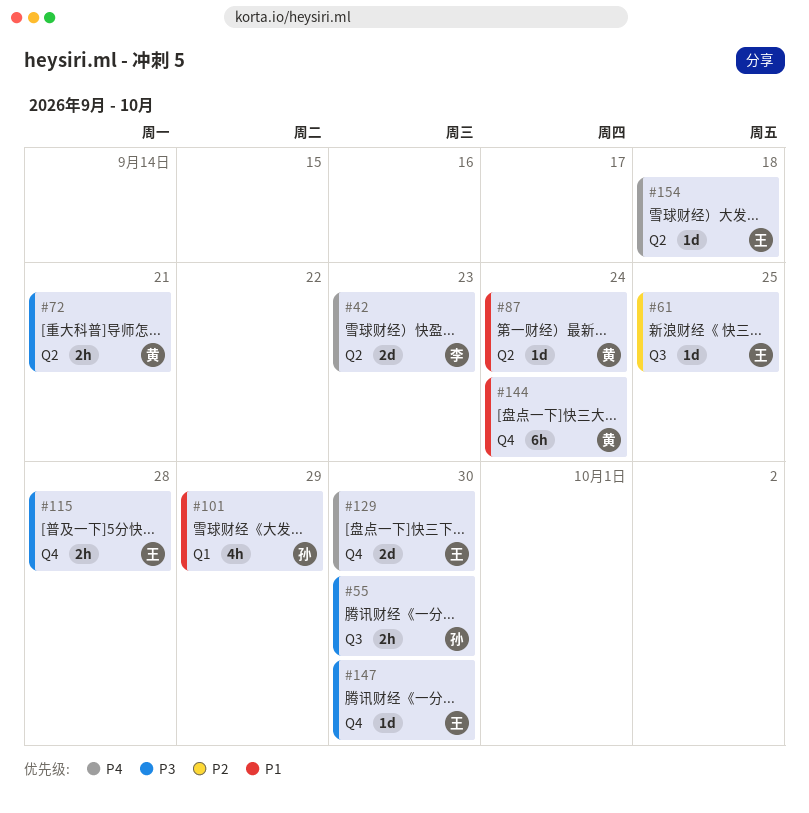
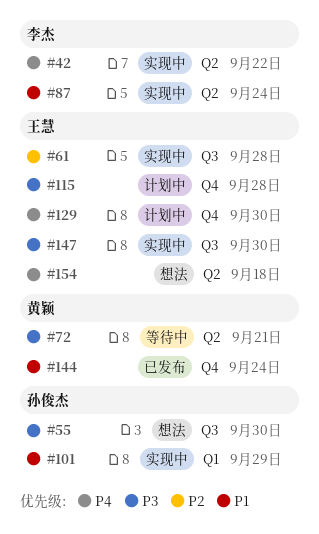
#42, due: Sep 23 -> Sep 22
#61, due: Sep 25 -> Sep 28
#87, owner: 黄颖 -> 李杰
#147, label: Q4 -> Q3

